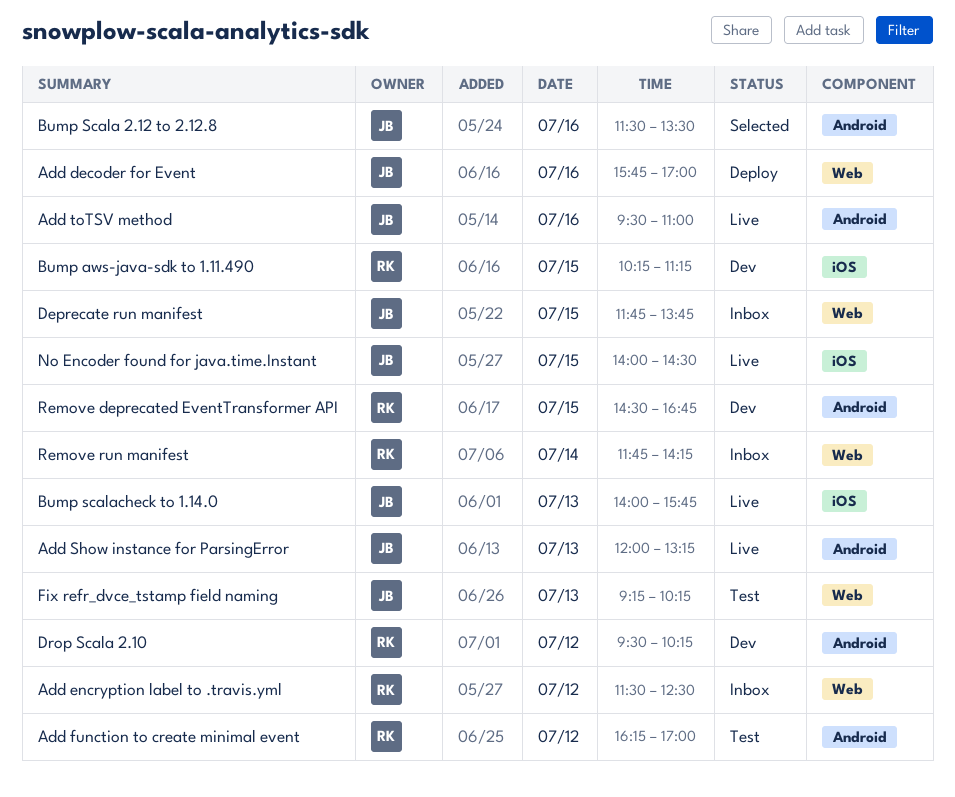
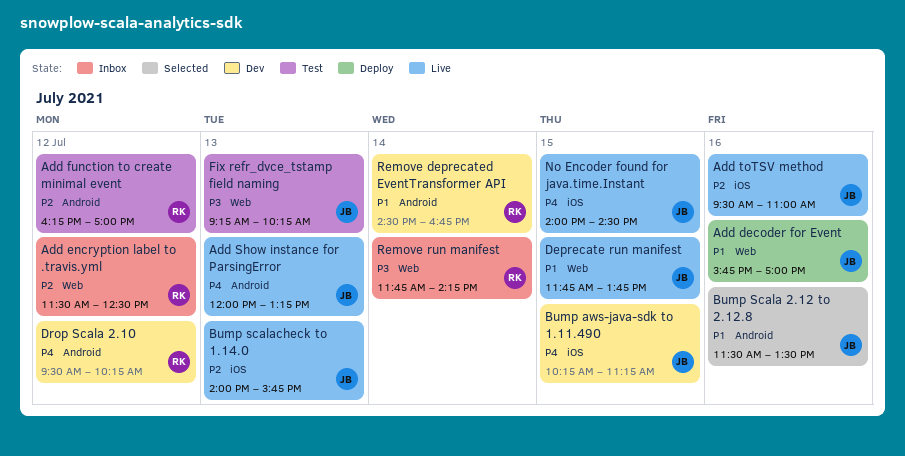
Add toTSV method, label: Android -> iOS
Bump aws-java-sdk to 1.11.490, owner: RK -> JB
Deprecate run manifest, status: Inbox -> Live
Remove deprecated EventTransformer API, day: Jul 15 -> Jul 14

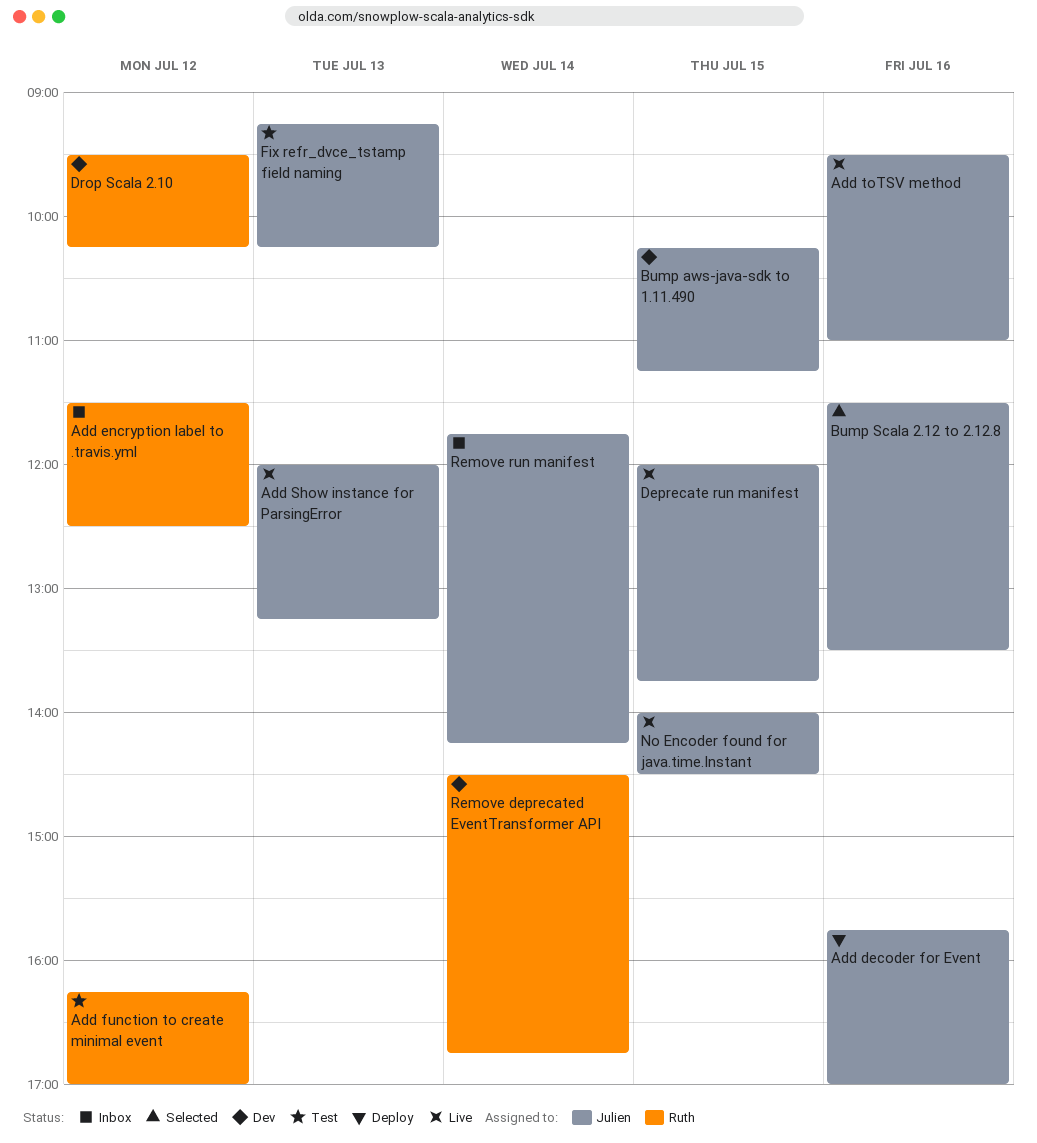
Bump scalacheck to 1.14.0: present -> none
Deprecate run manifest, begins: 11:45 -> 12:00
Remove run manifest, owner: Ruth -> Julien

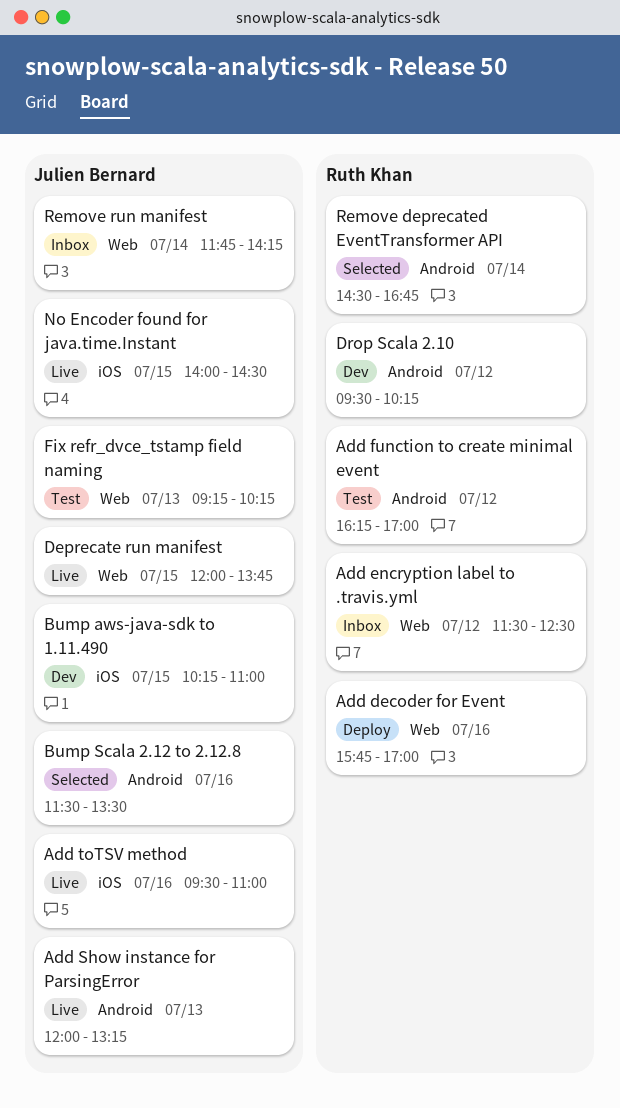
Add decoder for Event, owner: Julien Bernard -> Ruth Khan
Bump aws-java-sdk to 1.11.490, ends: 11:15 -> 11:00
Remove deprecated EventTransformer API, status: Dev -> Selected

